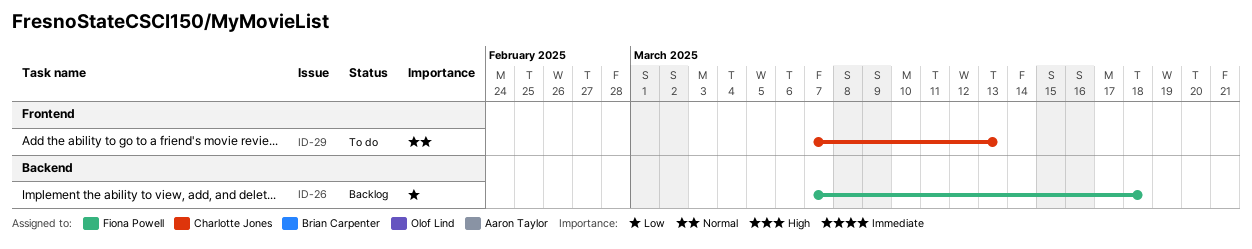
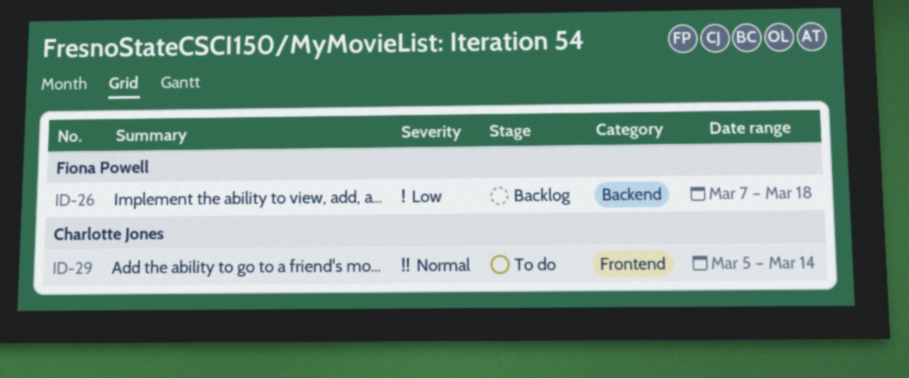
ID-29, start: Mar 7 -> Mar 5
ID-29, due: Mar 13 -> Mar 14

